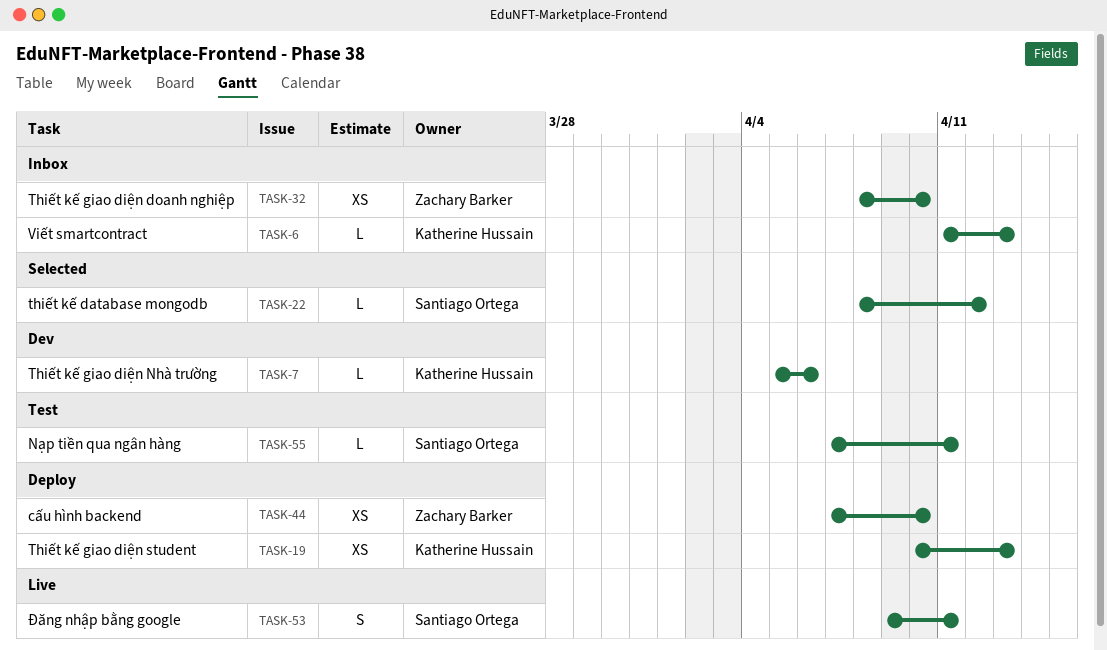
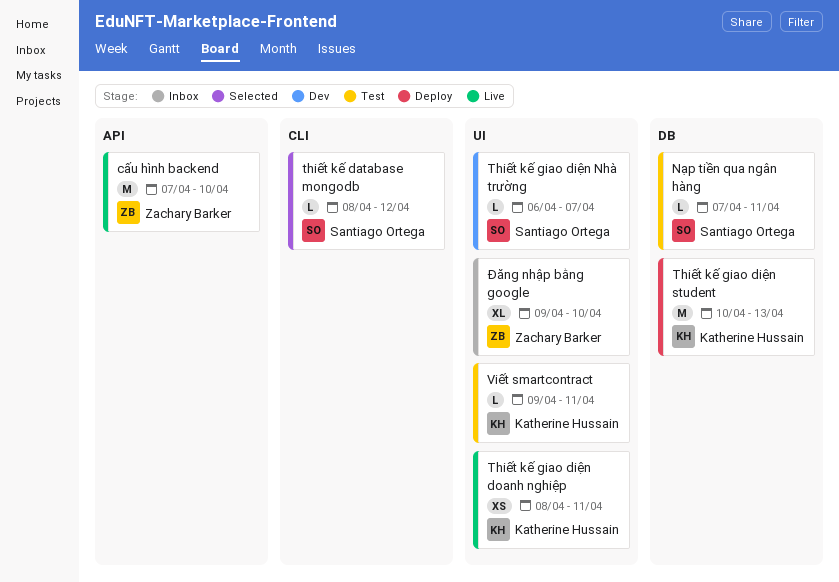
cấu hình backend, status: Deploy -> Live
cấu hình backend, estimate: XS -> M
Thiết kế giao diện doanh nghiệp, status: Inbox -> Live
Thiết kế giao diện doanh nghiệp, owner: Zachary Barker -> Katherine Hussain
Thiết kế giao diện doanh nghiệp, due: Apr 10 -> Apr 11
Thiết kế giao diện Nhà trường, owner: Katherine Hussain -> Santiago Ortega
Thiết kế giao diện Nhà trường, start: Apr 5 -> Apr 6
Thiết kế giao diện Nhà trường, due: Apr 6 -> Apr 7
Thiết kế giao diện student, estimate: XS -> M
Viết smartcontract, status: Inbox -> Test
Viết smartcontract, start: Apr 11 -> Apr 9
Viết smartcontract, due: Apr 13 -> Apr 11
Đăng nhập bằng google, status: Live -> Inbox
Đăng nhập bằng google, owner: Santiago Ortega -> Zachary Barker
Đăng nhập bằng google, estimate: S -> XL
Đăng nhập bằng google, due: Apr 11 -> Apr 10

